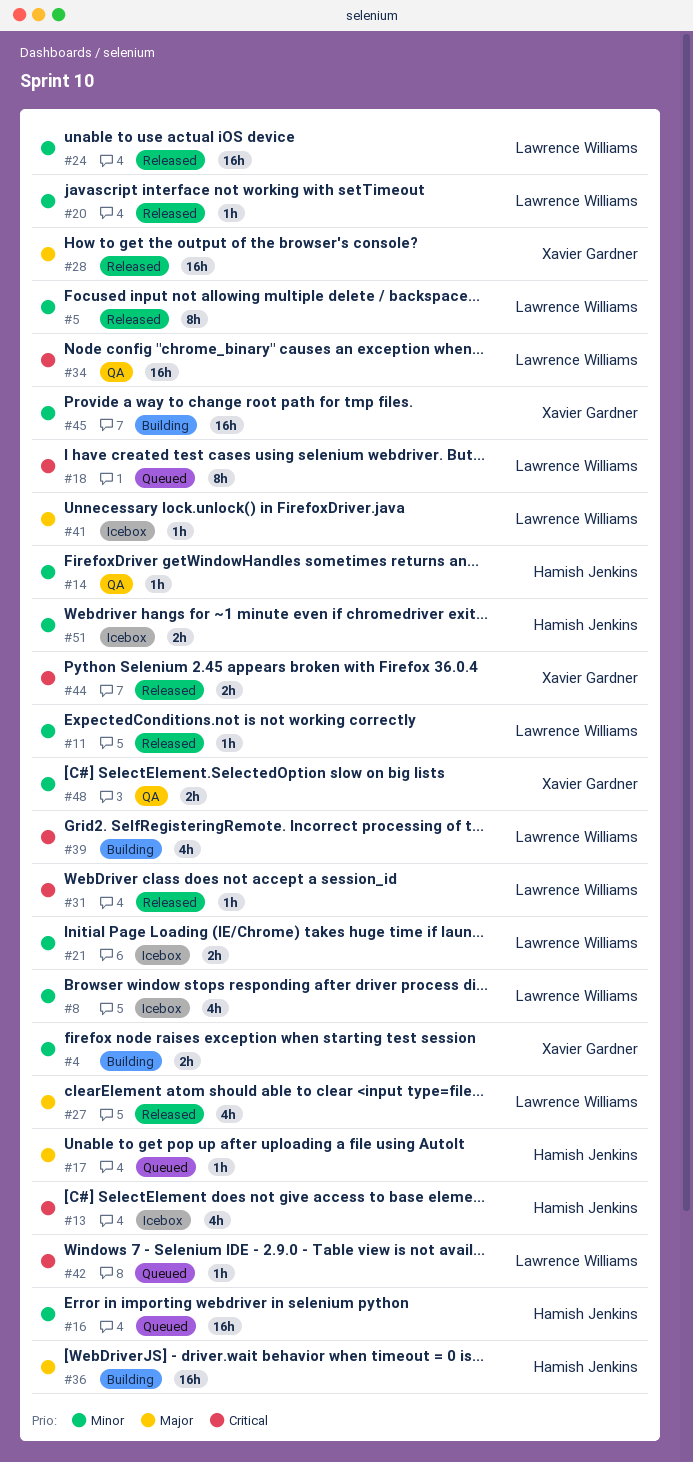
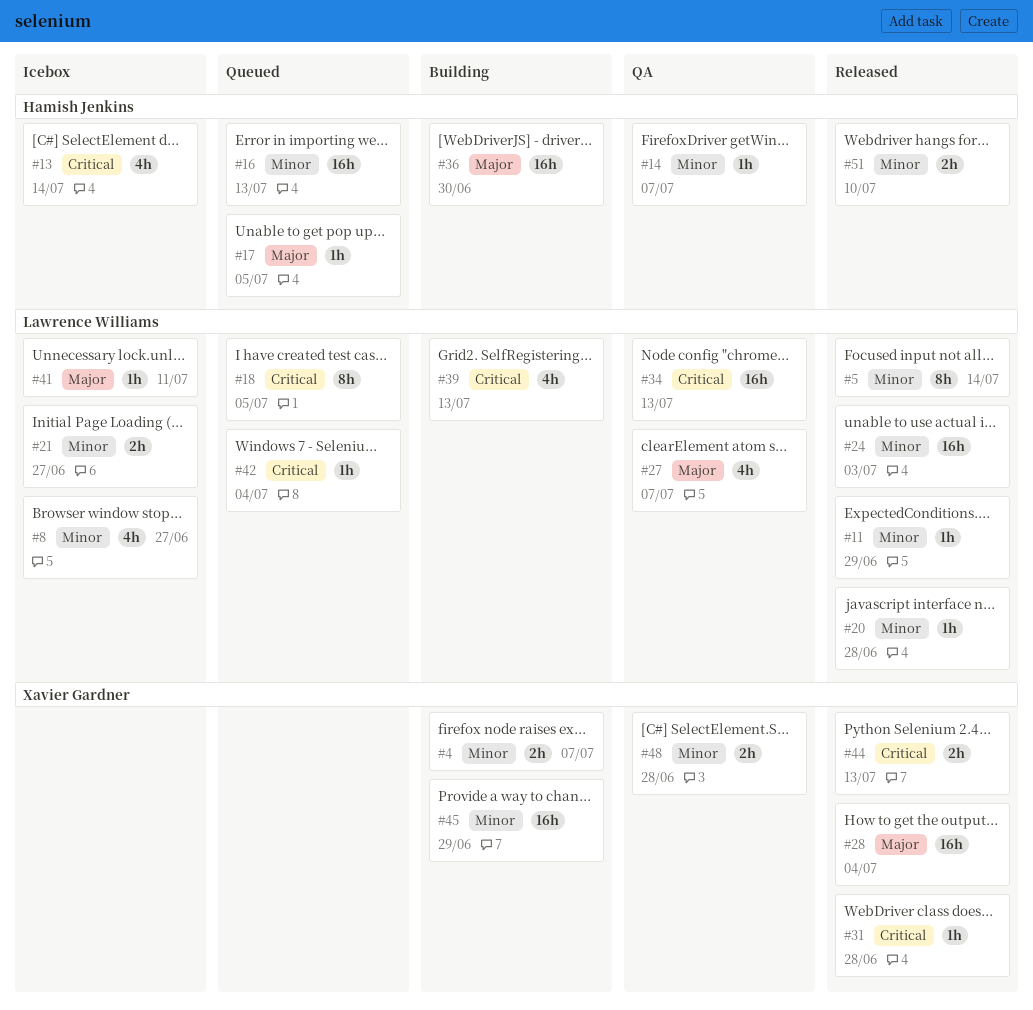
#27, status: Released -> QA
#31, owner: Lawrence Williams -> Xavier Gardner
#51, status: Icebox -> Released

